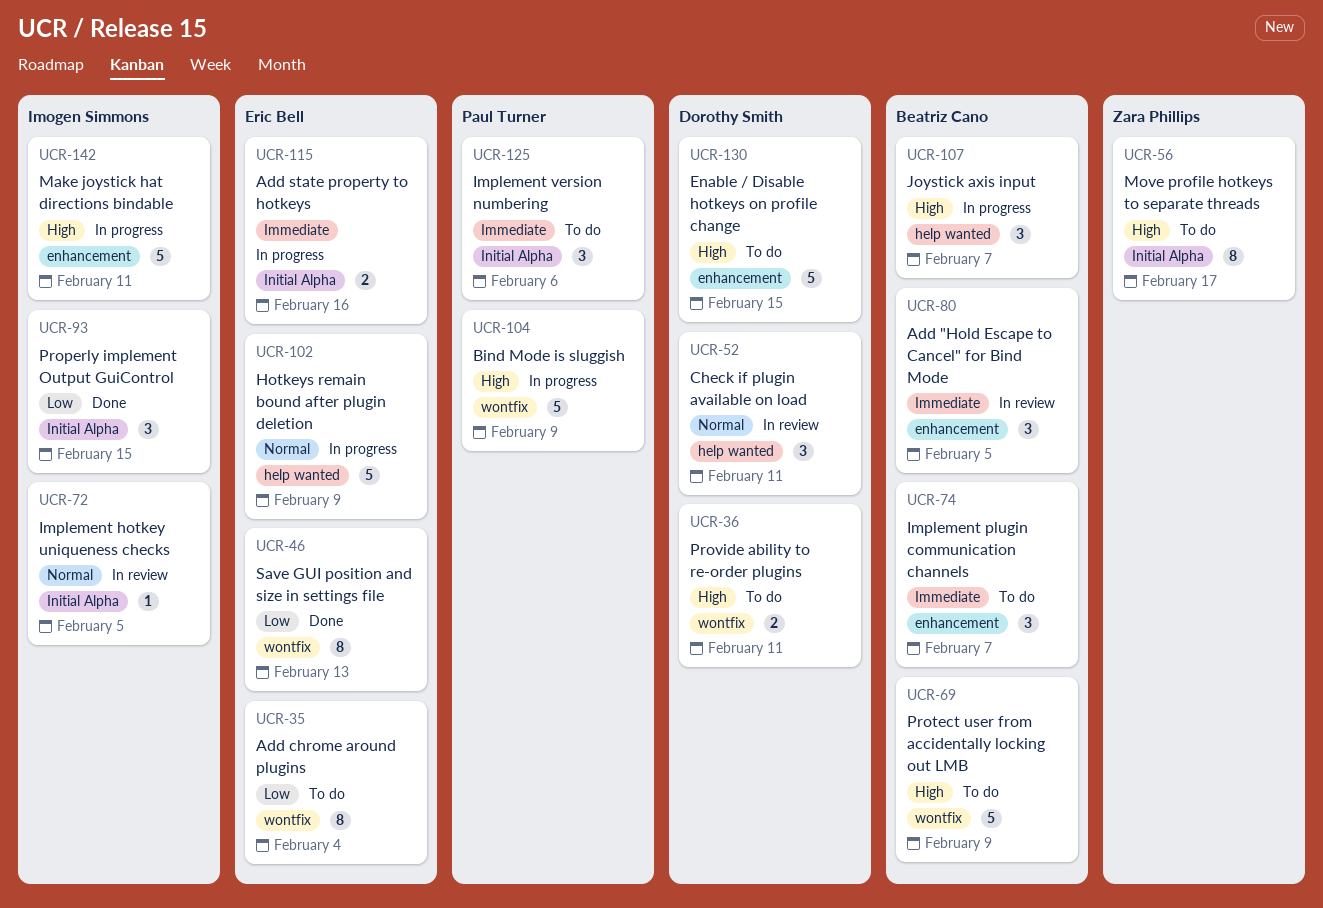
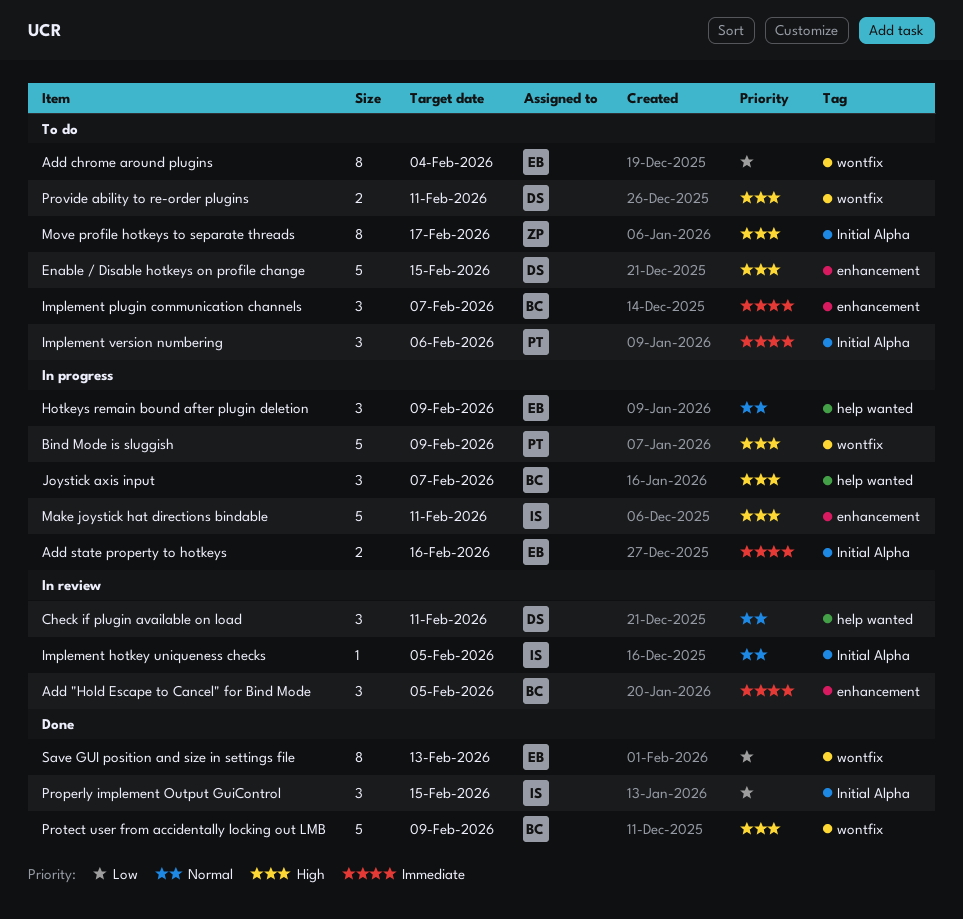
Hotkeys remain bound after plugin deletion, estimate: 5 -> 3
Protect user from accidentally locking out LMB, status: To do -> Done

